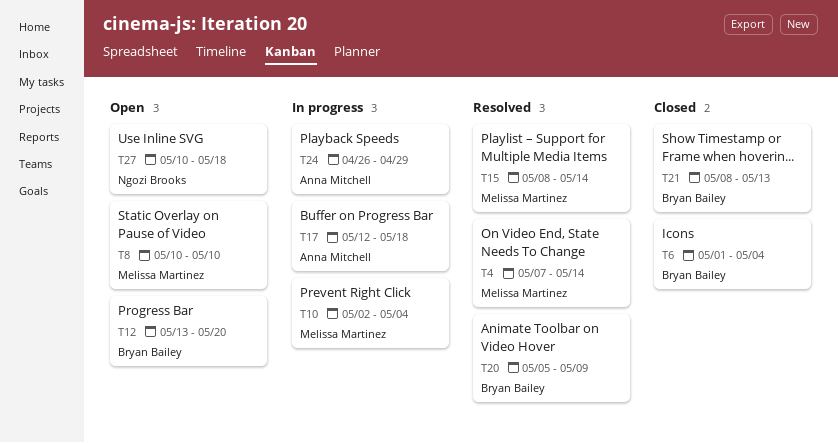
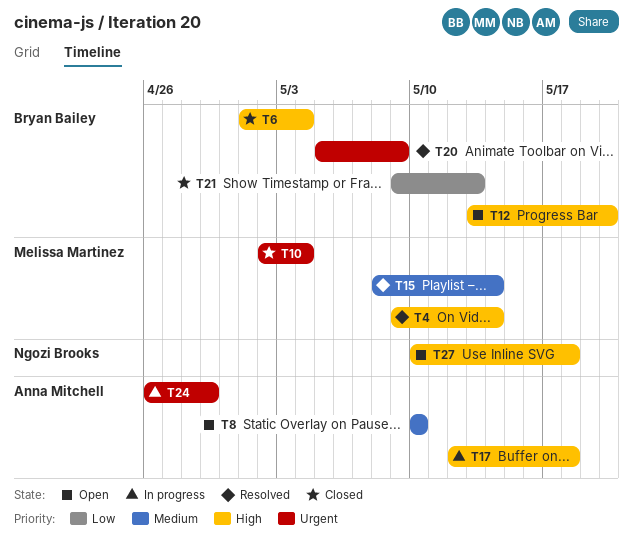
T4, start: May 7 -> May 9
T8, owner: Melissa Martinez -> Anna Mitchell
T10, status: In progress -> Closed
T21, start: May 8 -> May 9

